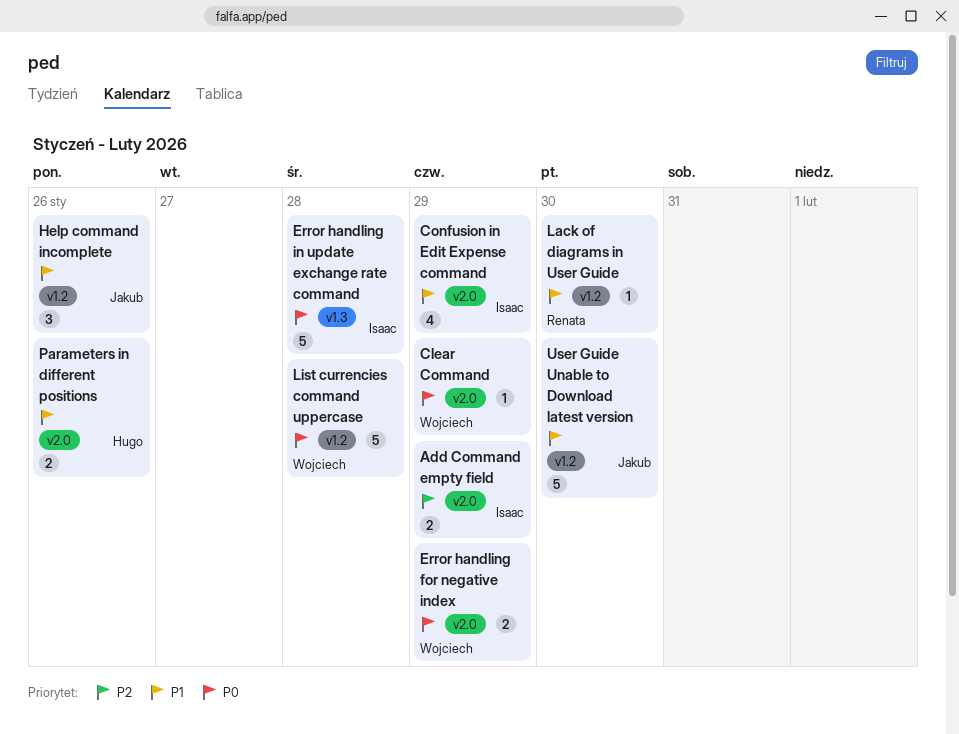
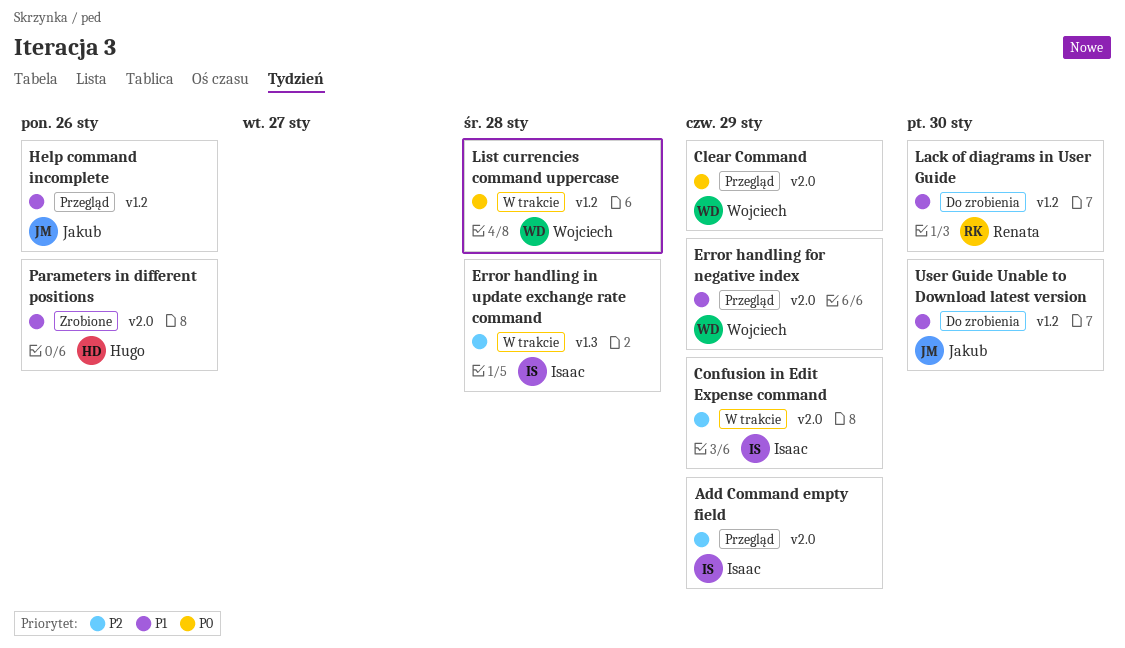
Confusion in Edit Expense command, priority: P1 -> P2
Error handling for negative index, priority: P0 -> P1
Error handling in update exchange rate command, priority: P0 -> P2

